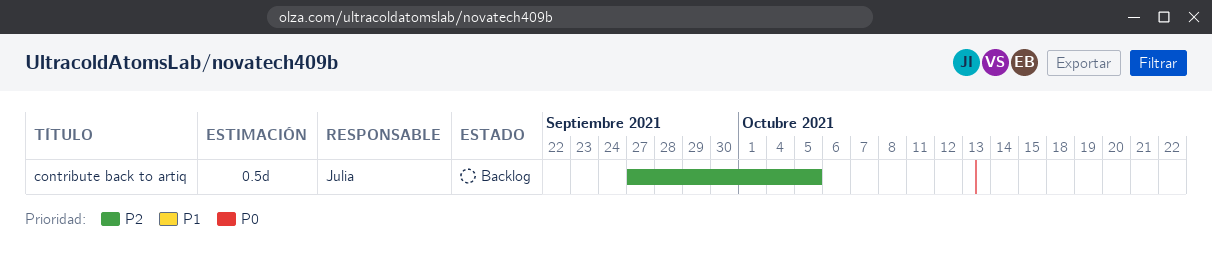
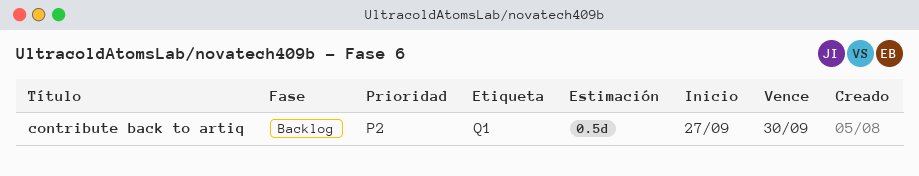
contribute back to artiq, due: Oct 5 -> Sep 30

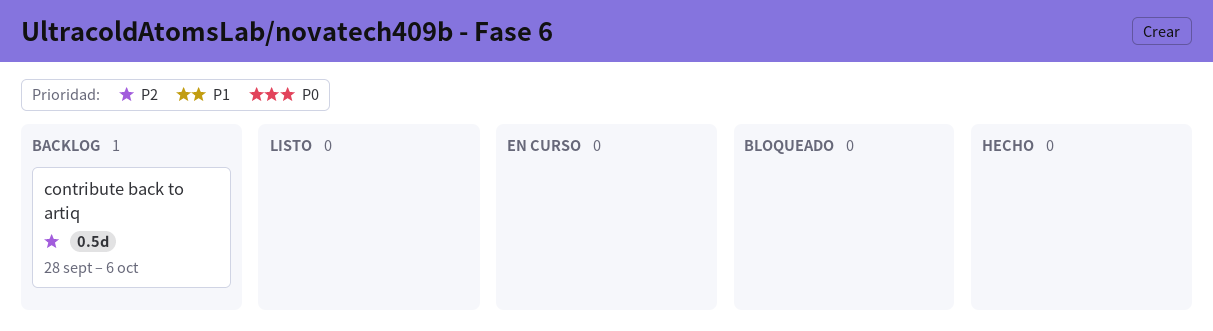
contribute back to artiq, start: Sep 27 -> Sep 28
contribute back to artiq, due: Sep 30 -> Oct 6

